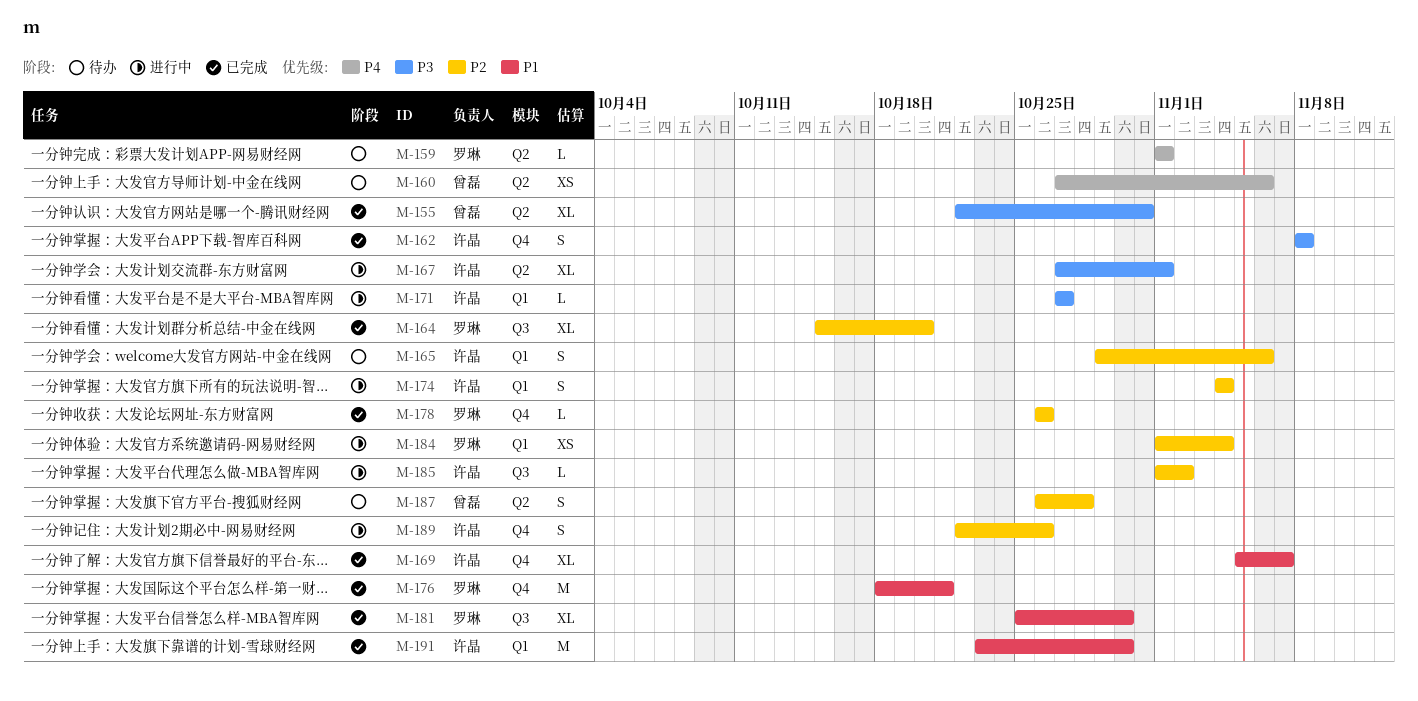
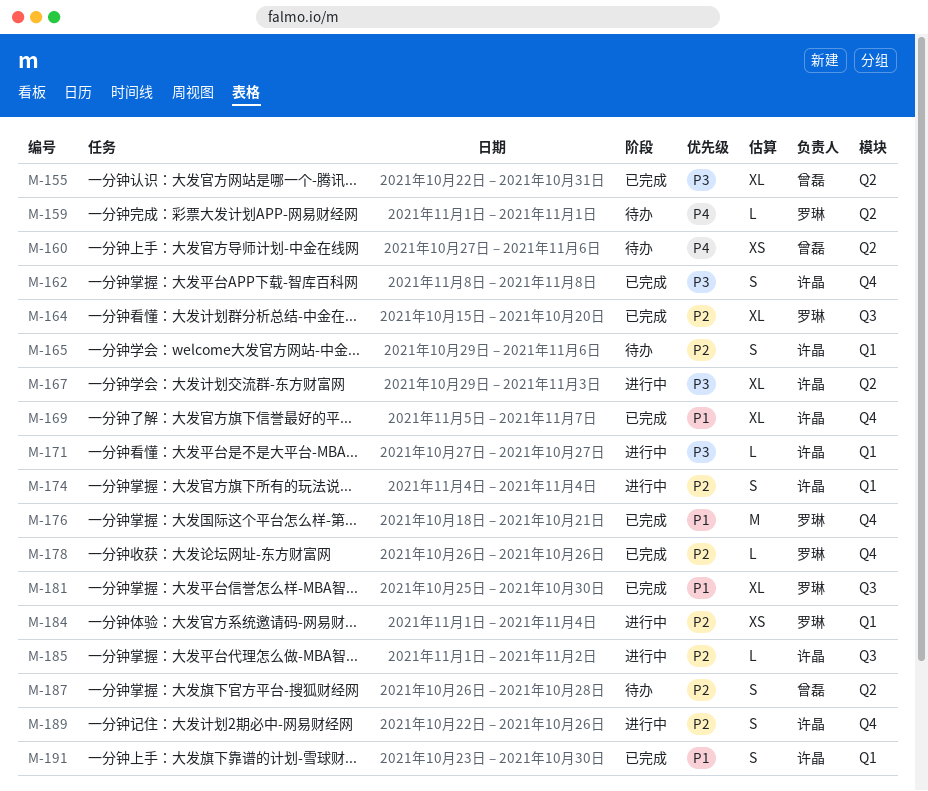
M-167, start: Oct 27 -> Oct 29
M-167, due: Nov 1 -> Nov 3
M-191, estimate: M -> S

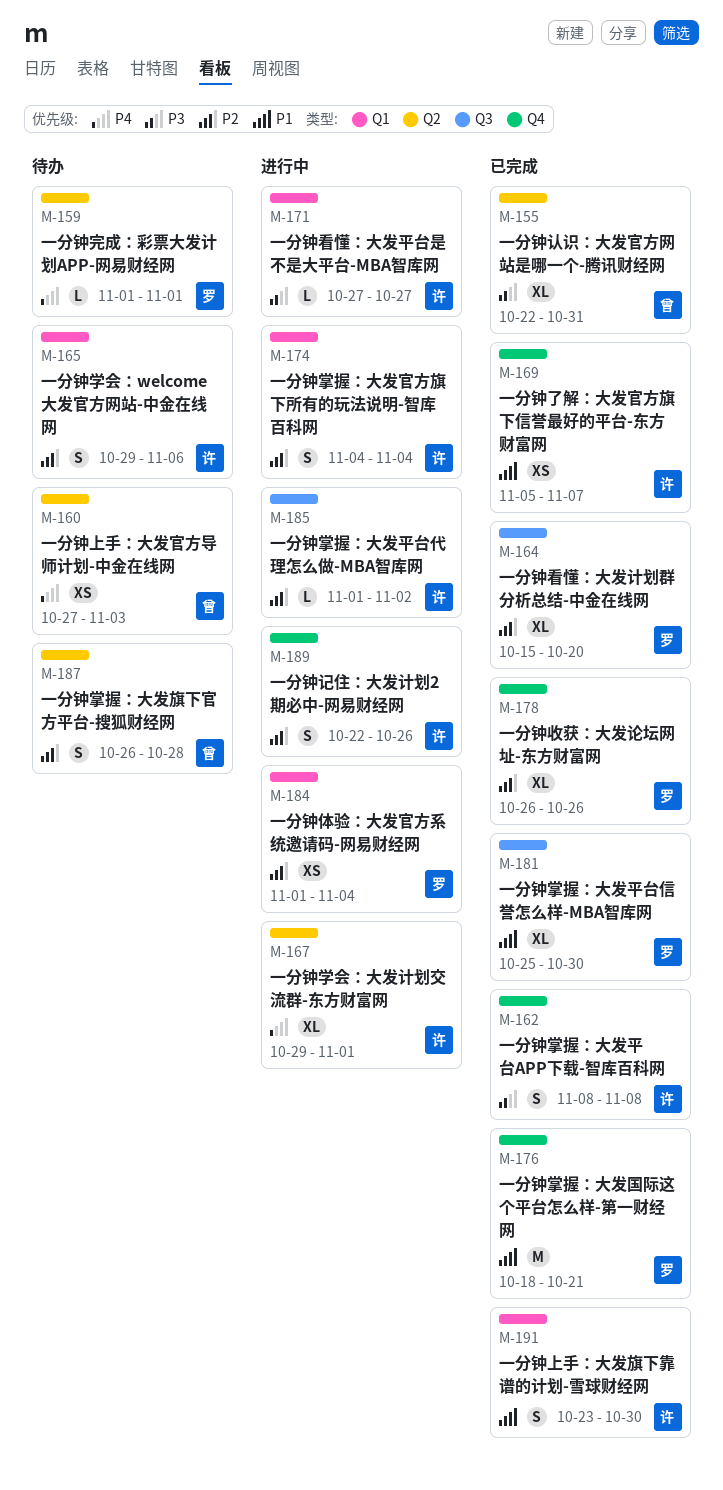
M-160, due: Nov 6 -> Nov 3
M-167, priority: P3 -> P4
M-167, due: Nov 3 -> Nov 1
M-169, estimate: XL -> XS
M-178, estimate: L -> XL

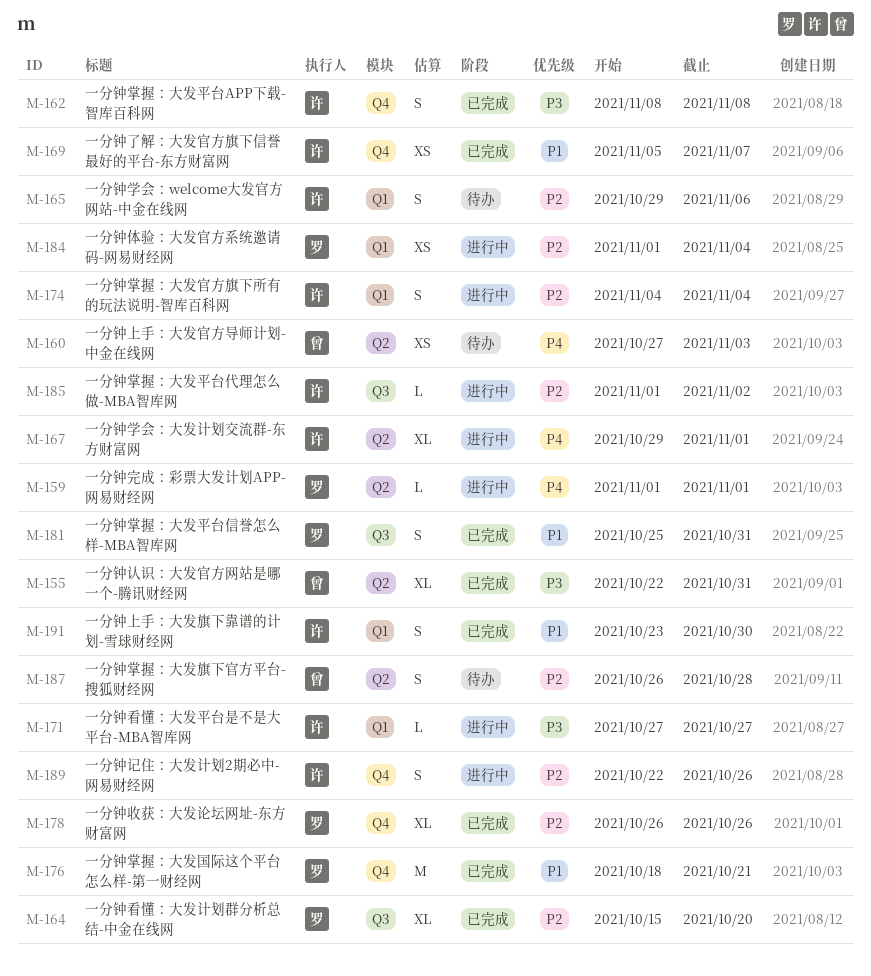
M-159, status: 待办 -> 进行中
M-181, estimate: XL -> S
M-181, due: Oct 30 -> Oct 31

